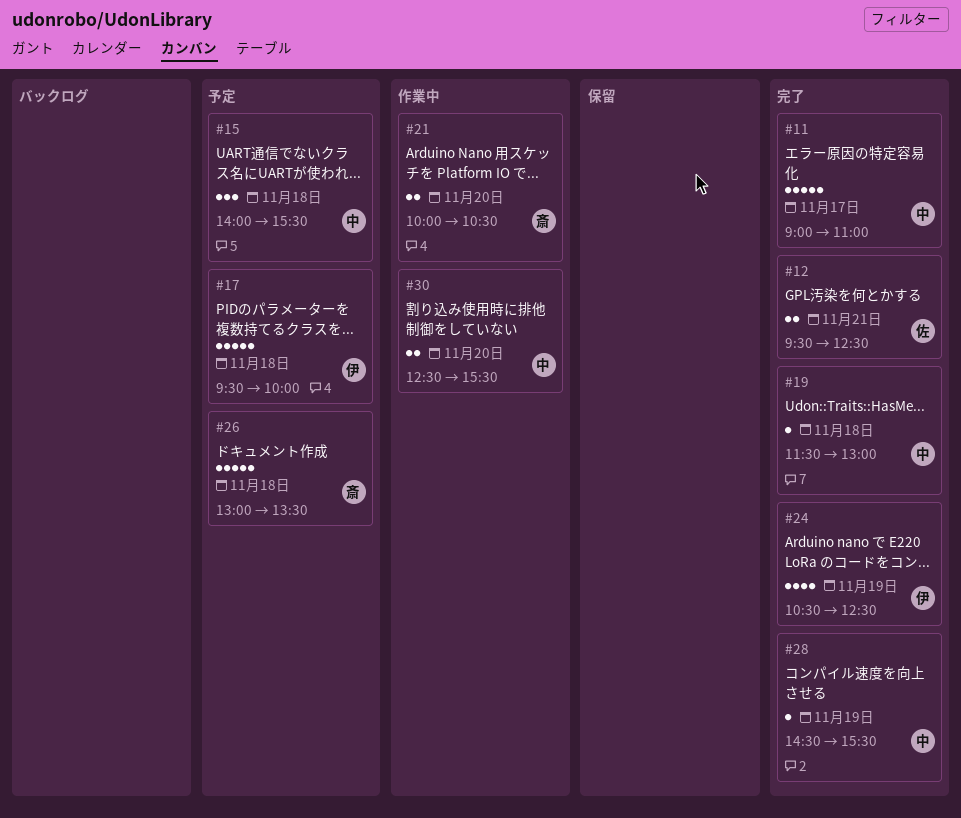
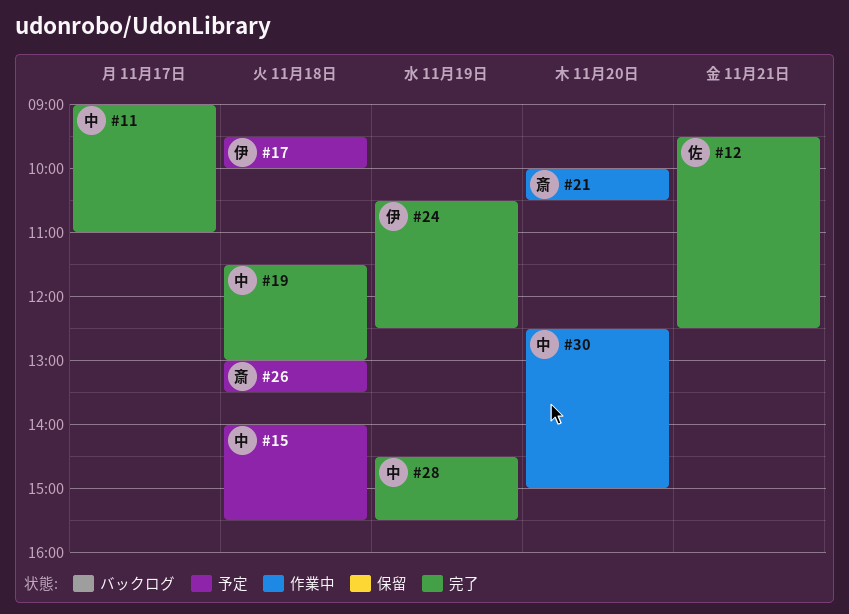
#30, ends: 15:30 -> 15:00

